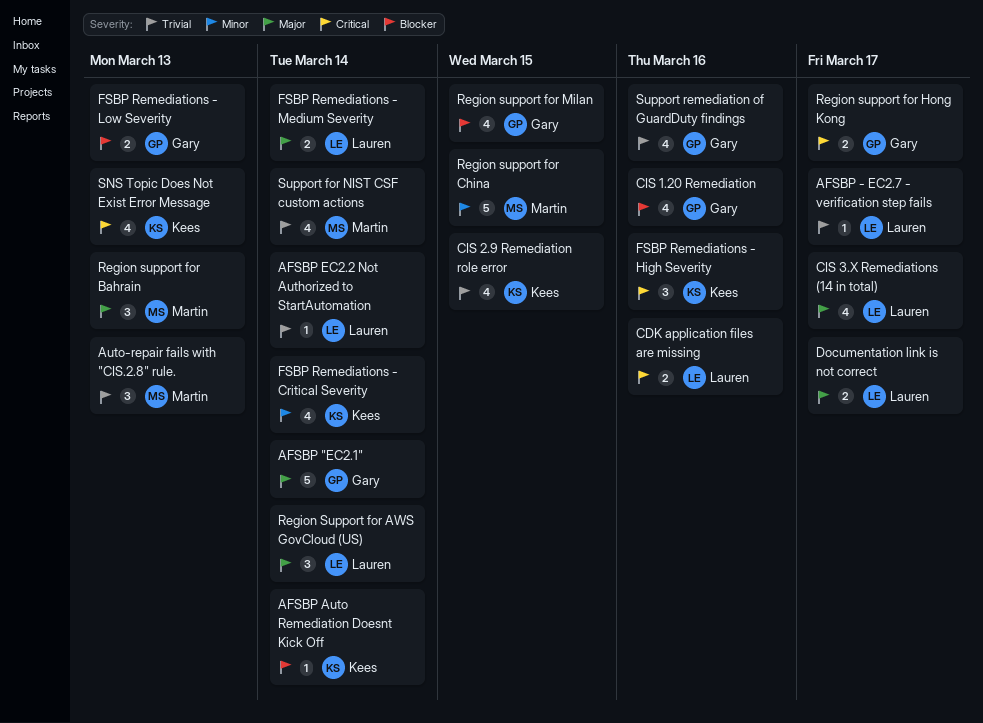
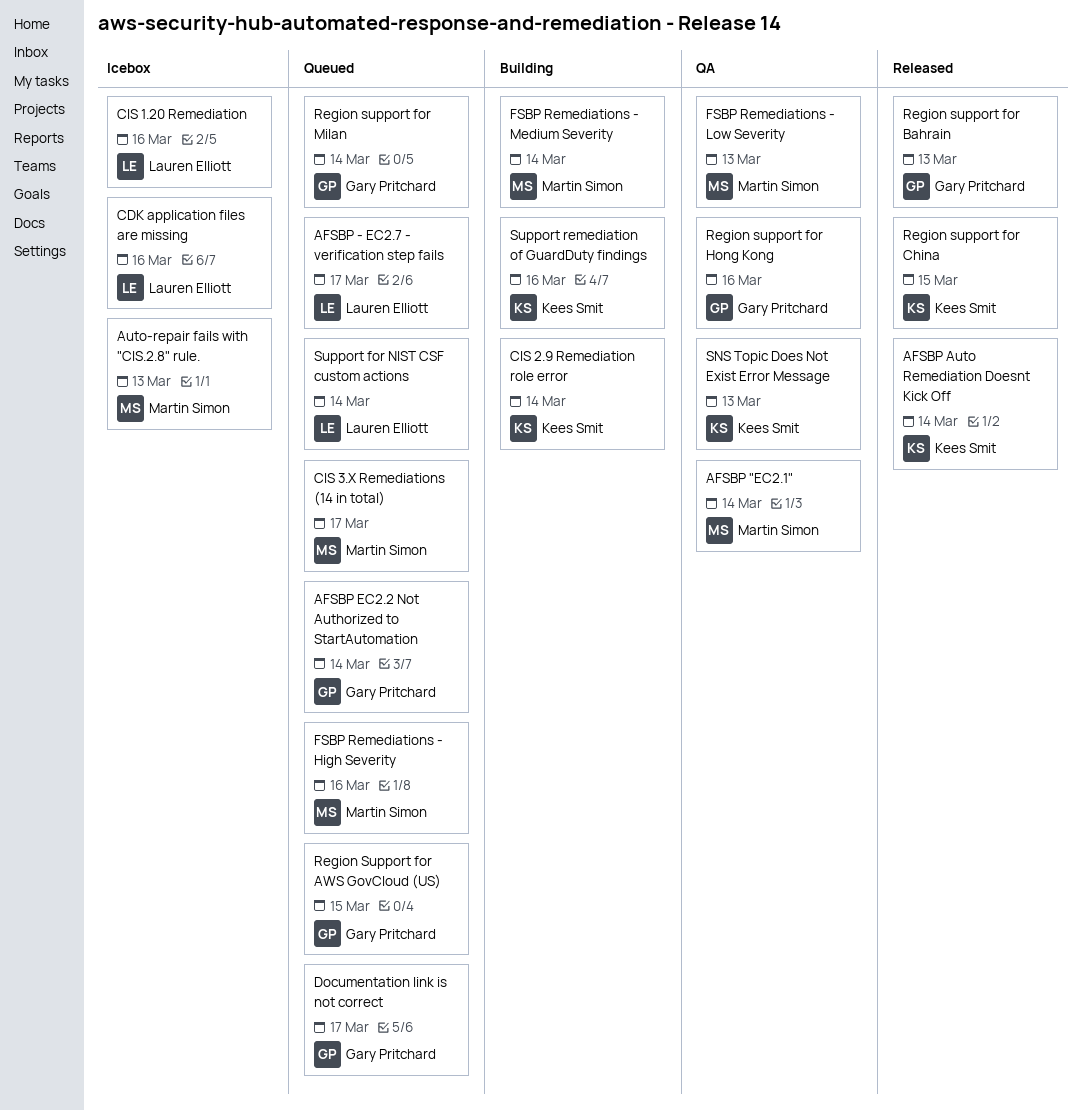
AFSBP "EC2.1", owner: Gary Pritchard -> Martin Simon
AFSBP EC2.2 Not Authorized to StartAutomation, owner: Lauren Elliott -> Gary Pritchard
CIS 1.20 Remediation, owner: Gary Pritchard -> Lauren Elliott
CIS 2.9 Remediation role error, due: Mar 15 -> Mar 14
CIS 3.X Remediations (14 in total), owner: Lauren Elliott -> Martin Simon
Documentation link is not correct, owner: Lauren Elliott -> Gary Pritchard
FSBP Remediations - Critical Severity: present -> none
FSBP Remediations - High Severity, owner: Kees Smit -> Martin Simon
FSBP Remediations - Low Severity, owner: Gary Pritchard -> Martin Simon
FSBP Remediations - Medium Severity, owner: Lauren Elliott -> Martin Simon
Region Support for AWS GovCloud (US), owner: Lauren Elliott -> Gary Pritchard
Region Support for AWS GovCloud (US), due: Mar 14 -> Mar 15
Region support for Bahrain, owner: Martin Simon -> Gary Pritchard
Region support for China, owner: Martin Simon -> Kees Smit
Region support for Hong Kong, due: Mar 17 -> Mar 16
Region support for Milan, due: Mar 15 -> Mar 14
Support for NIST CSF custom actions, owner: Martin Simon -> Lauren Elliott
Support remediation of GuardDuty findings, owner: Gary Pritchard -> Kees Smit

